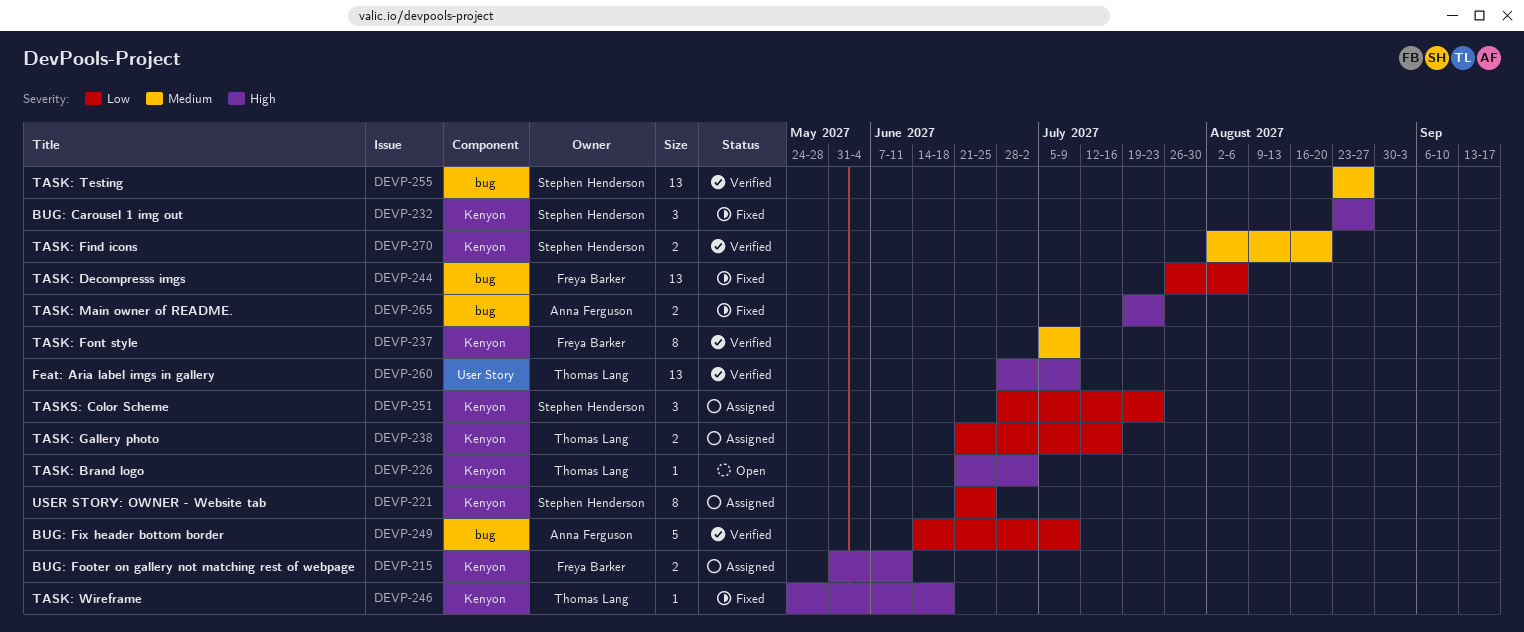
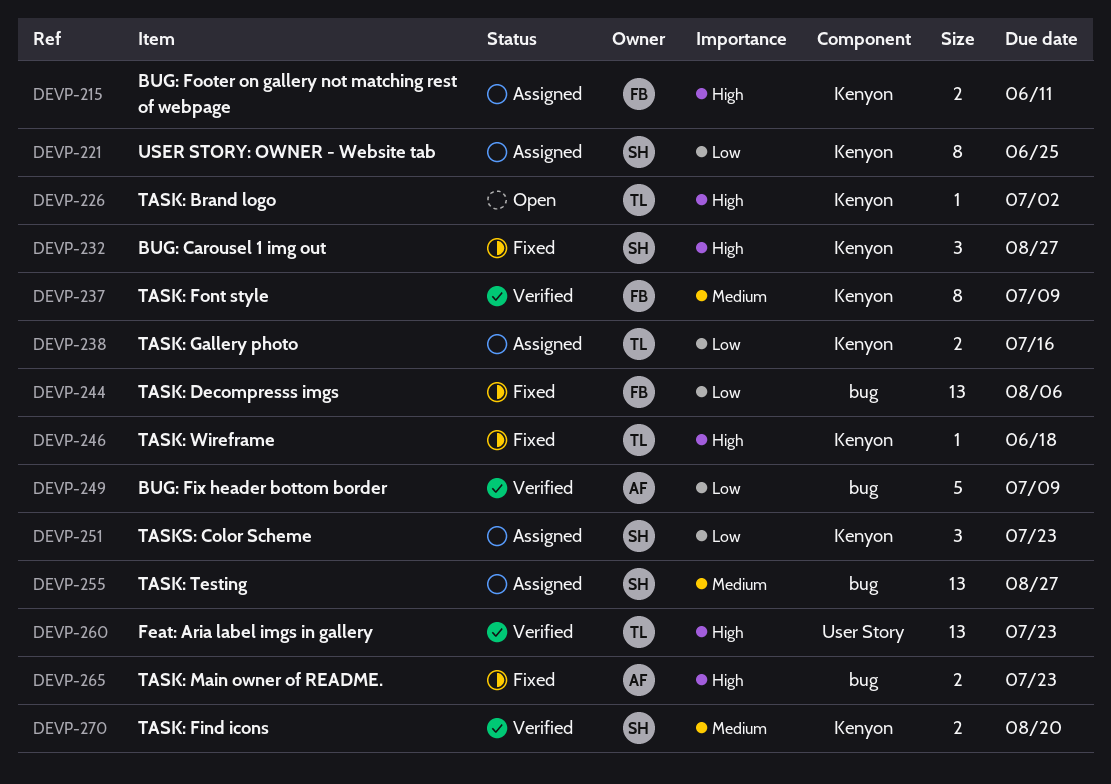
DEVP-255, status: Verified -> Assigned
DEVP-260, due: Jul 9 -> Jul 23

